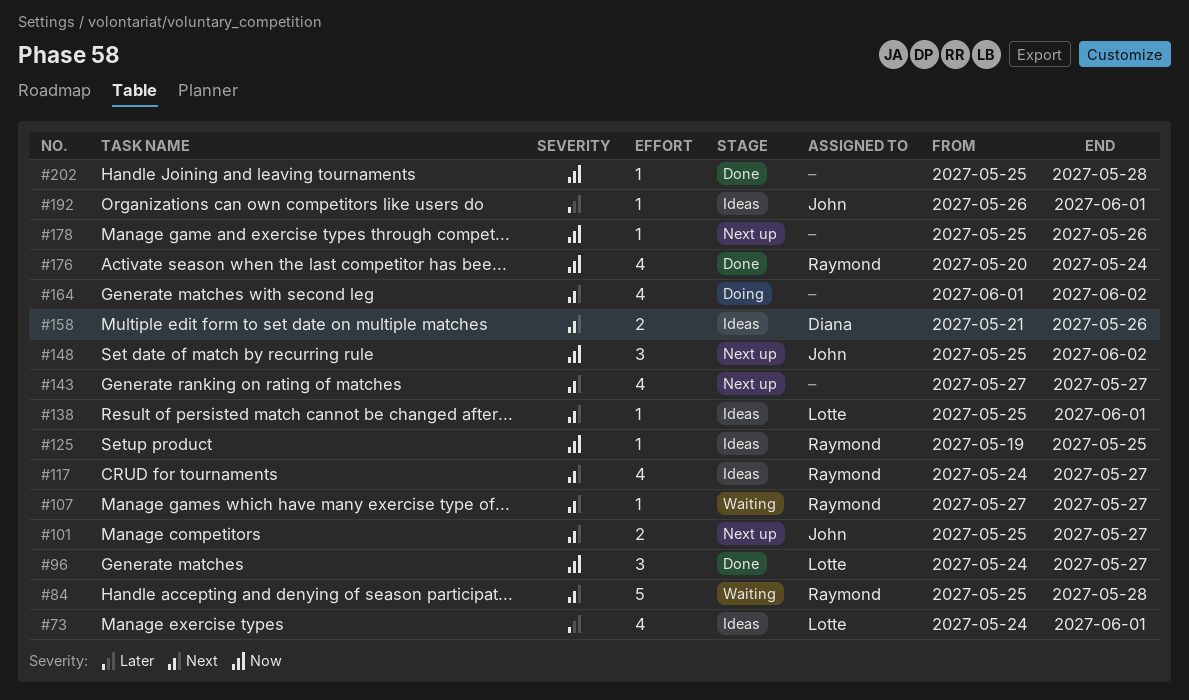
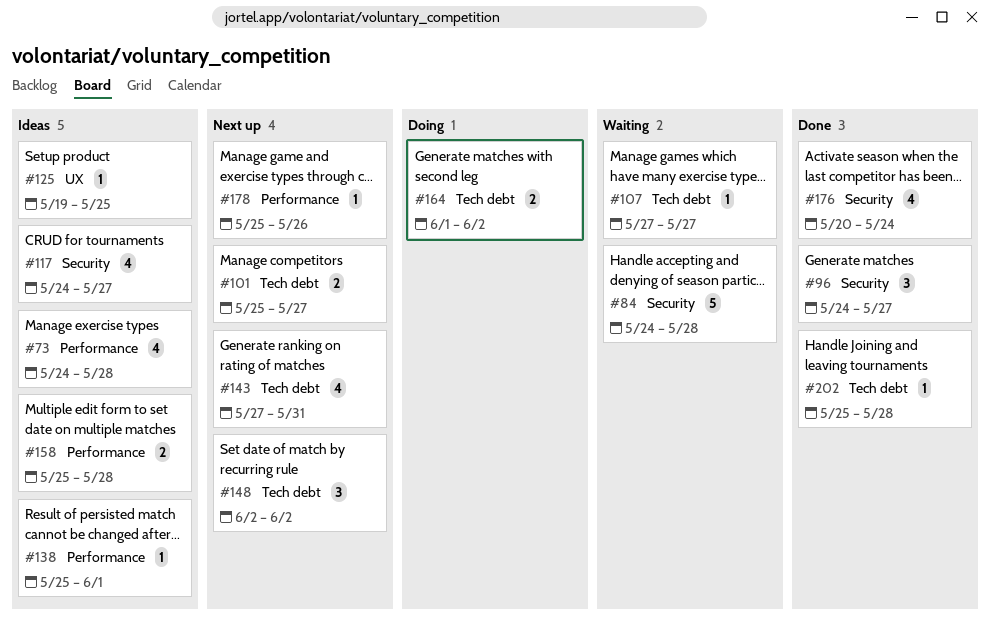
#73, due: Jun 1 -> May 28
#84, start: May 25 -> May 24
#143, due: May 27 -> May 31
#148, start: May 25 -> Jun 2
#158, start: May 21 -> May 25
#158, due: May 26 -> May 28
#164, estimate: 4 -> 2
#192: present -> none

